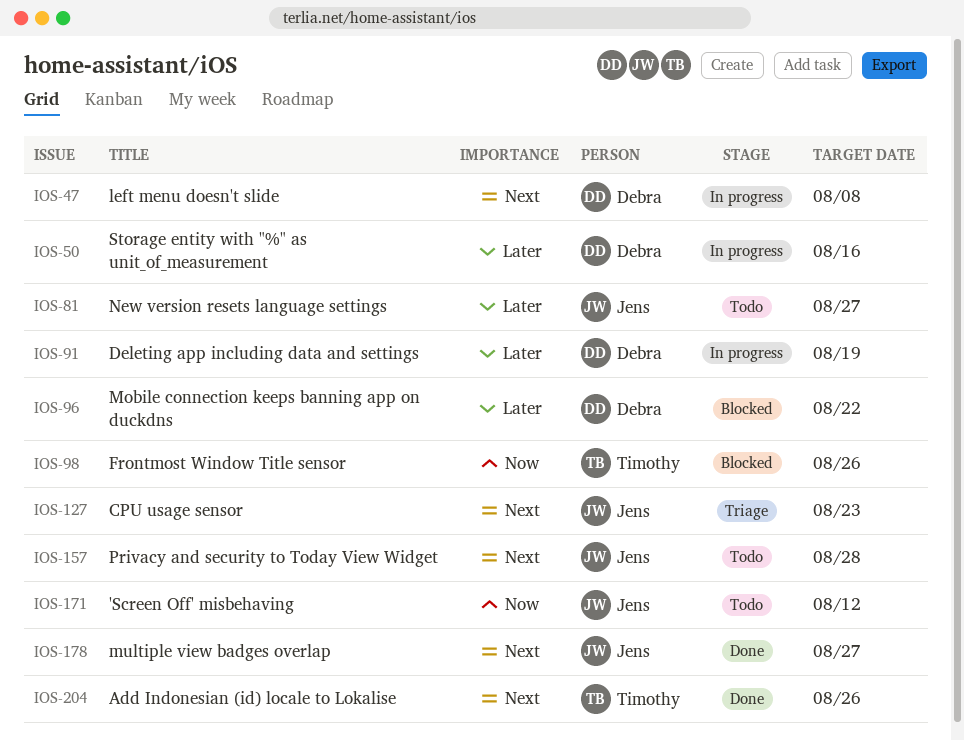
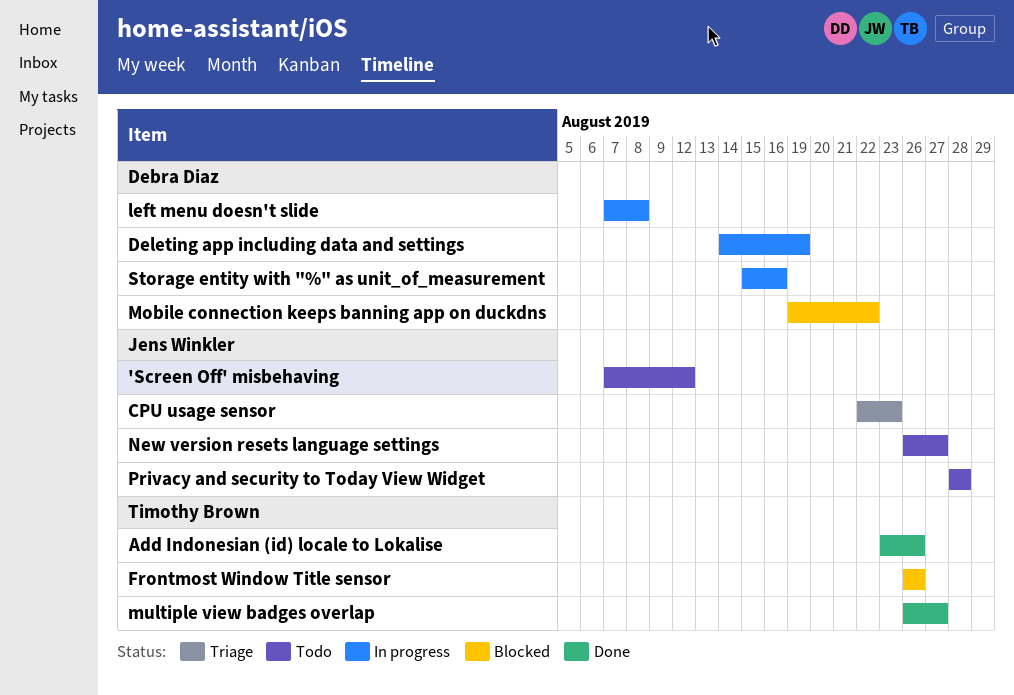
multiple view badges overlap, owner: Jens Winkler -> Timothy Brown

